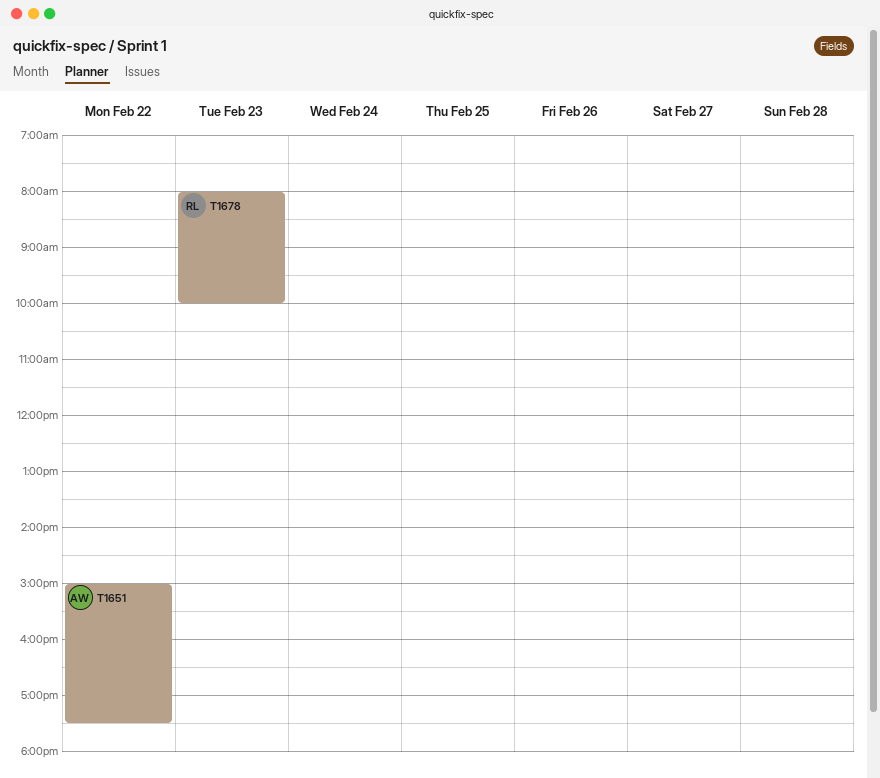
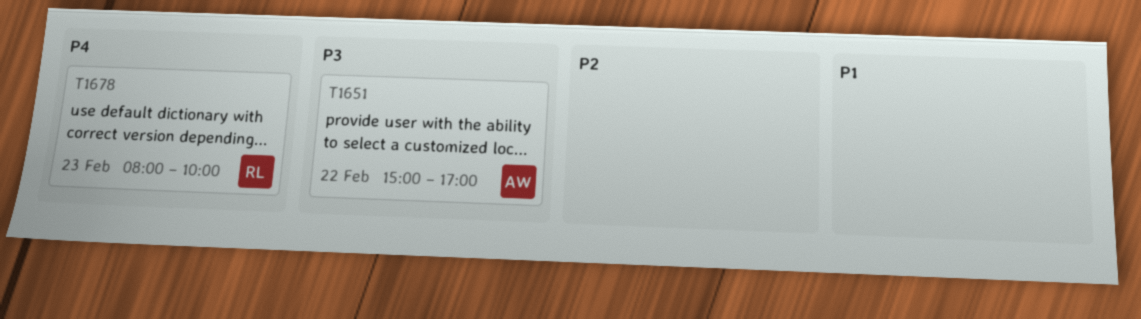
T1651, ends: 17:30 -> 17:00

